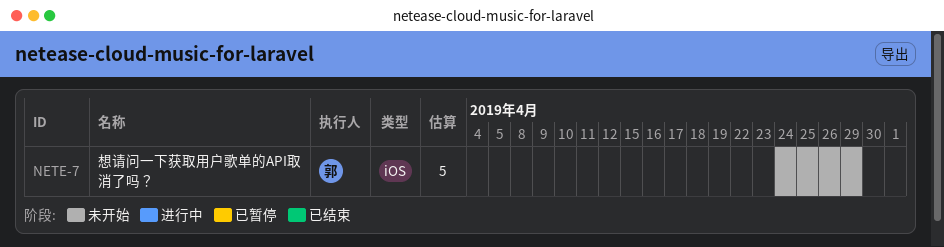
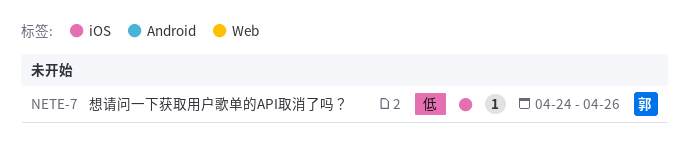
NETE-7, estimate: 5 -> 1
NETE-7, due: Apr 29 -> Apr 26

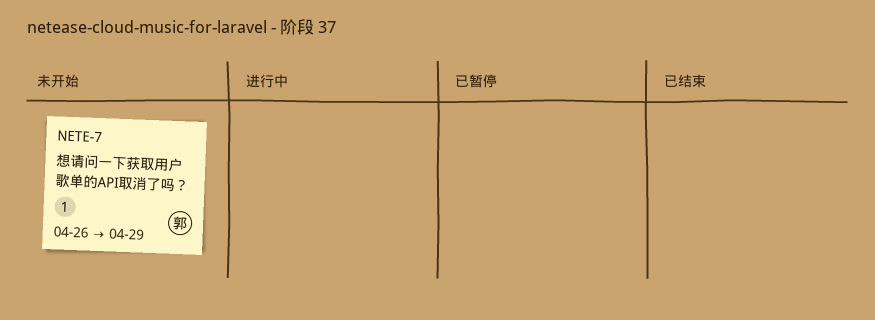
NETE-7, start: Apr 24 -> Apr 26
NETE-7, due: Apr 26 -> Apr 29

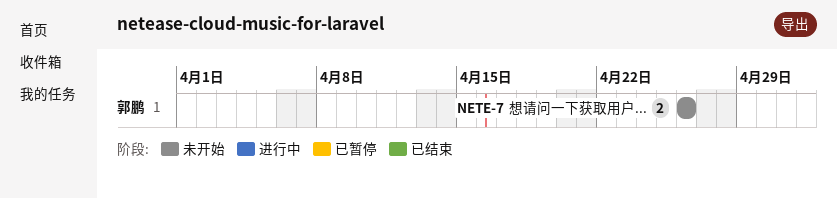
NETE-7, estimate: 1 -> 2
NETE-7, due: Apr 29 -> Apr 26

